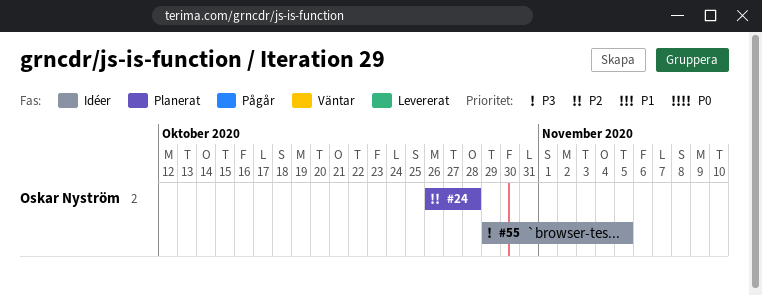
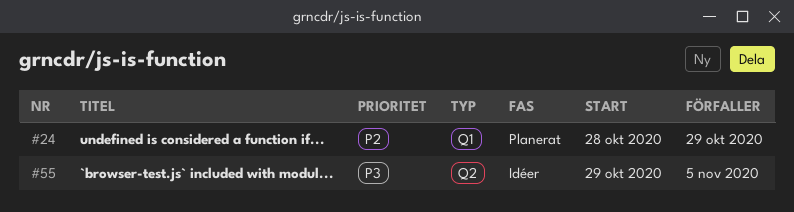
#24, start: Oct 26 -> Oct 28
#24, due: Oct 28 -> Oct 29

